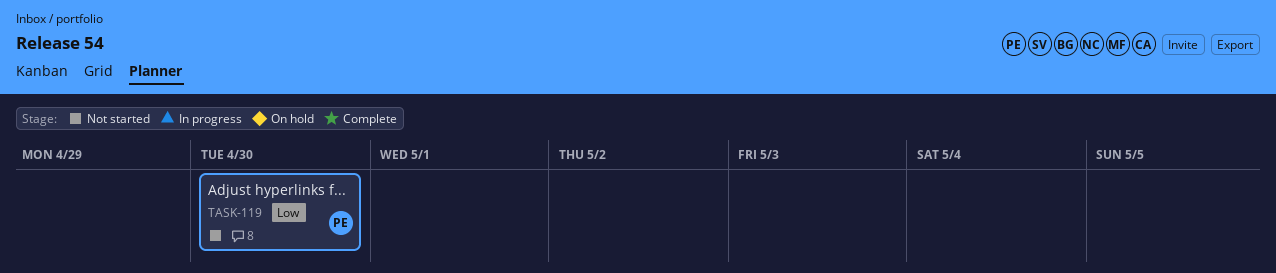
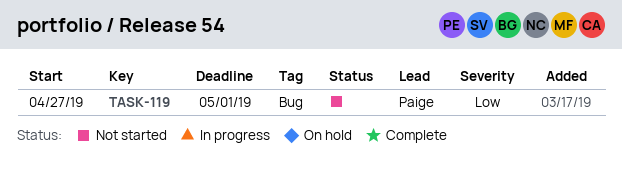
TASK-119, due: Apr 30 -> May 1

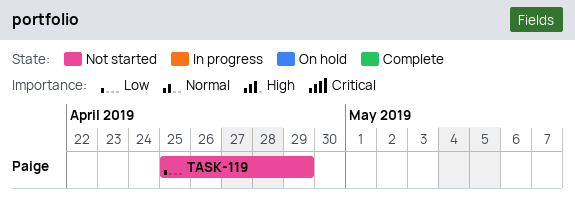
TASK-119, start: Apr 27 -> Apr 25
TASK-119, due: May 1 -> Apr 29

